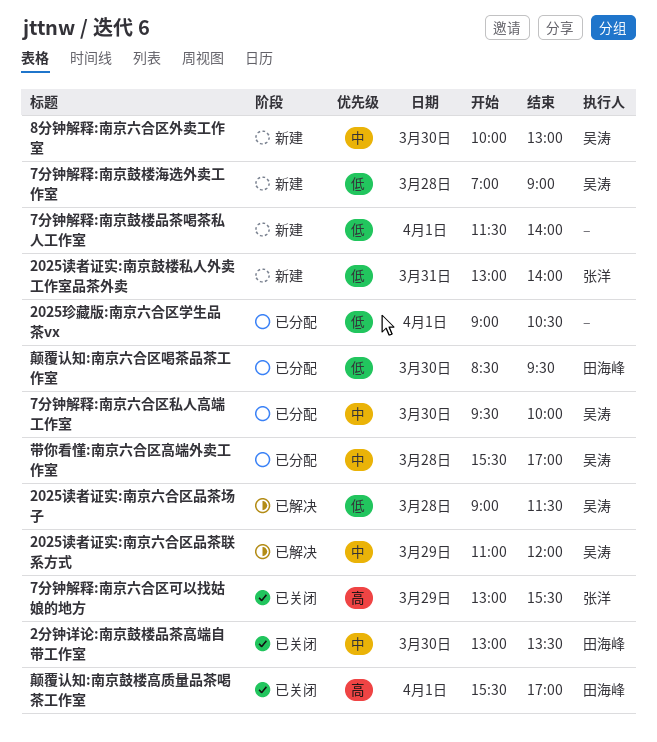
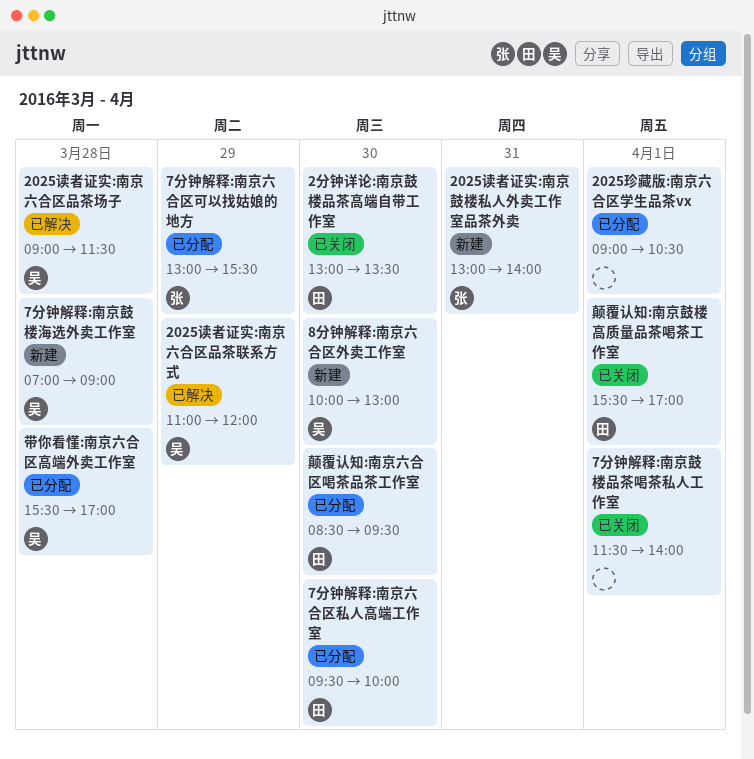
7分钟解释:南京六合区可以找姑娘的地方, status: 已关闭 -> 已分配
7分钟解释:南京六合区私人高端工作室, owner: 吴涛 -> 田海峰
7分钟解释:南京鼓楼品茶喝茶私人工作室, status: 新建 -> 已关闭

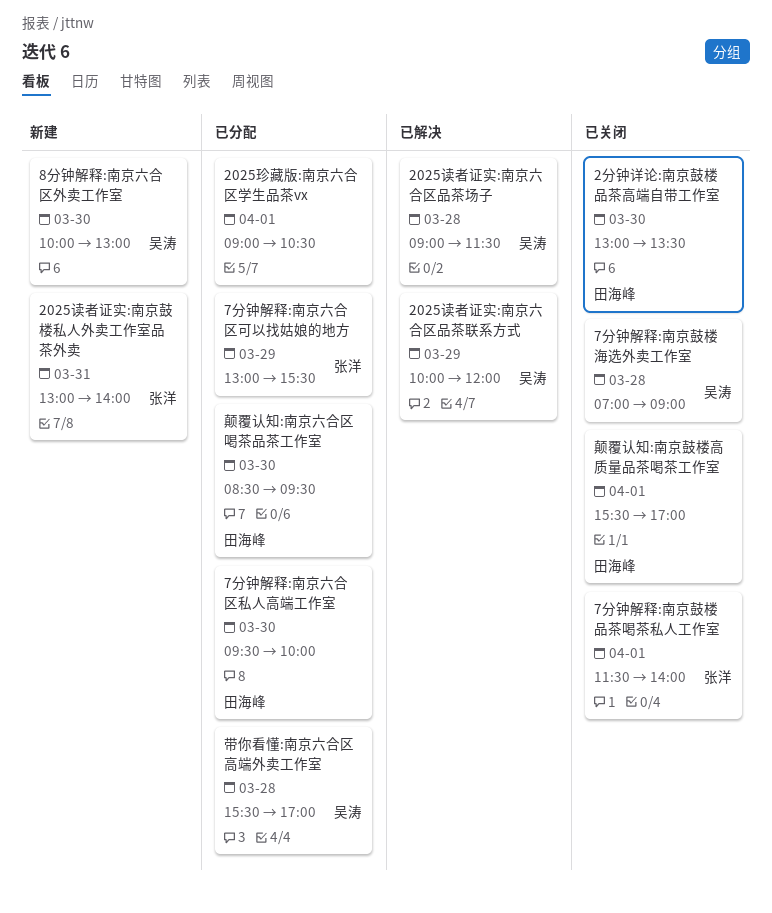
2025读者证实:南京六合区品茶联系方式, begins: 11:00 -> 10:00
7分钟解释:南京鼓楼品茶喝茶私人工作室, owner: none -> 张洋
7分钟解释:南京鼓楼海选外卖工作室, status: 新建 -> 已关闭

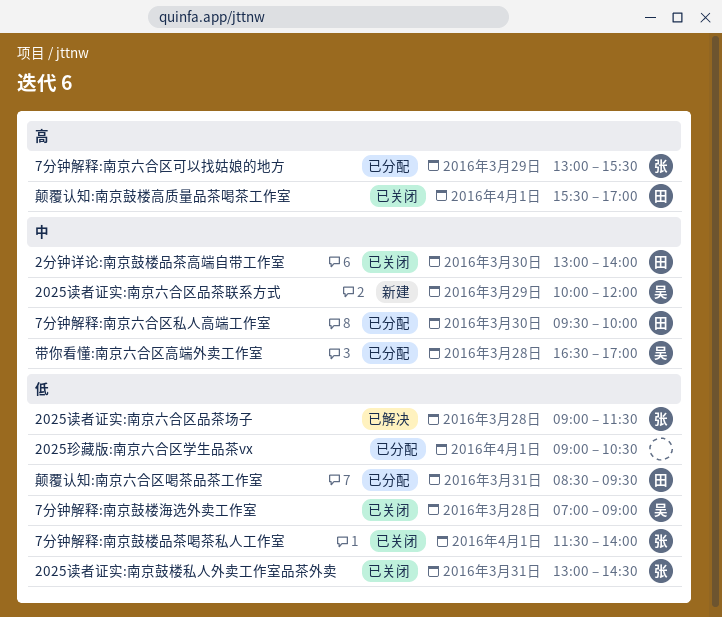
2025读者证实:南京六合区品茶场子, owner: 吴涛 -> 张洋
2025读者证实:南京六合区品茶联系方式, status: 已解决 -> 新建
2025读者证实:南京鼓楼私人外卖工作室品茶外卖, status: 新建 -> 已关闭
2025读者证实:南京鼓楼私人外卖工作室品茶外卖, ends: 14:00 -> 14:30
2分钟详论:南京鼓楼品茶高端自带工作室, ends: 13:30 -> 14:00
8分钟解释:南京六合区外卖工作室: present -> none
带你看懂:南京六合区高端外卖工作室, begins: 15:30 -> 16:30
颠覆认知:南京六合区喝茶品茶工作室, day: Mar 30 -> Mar 31

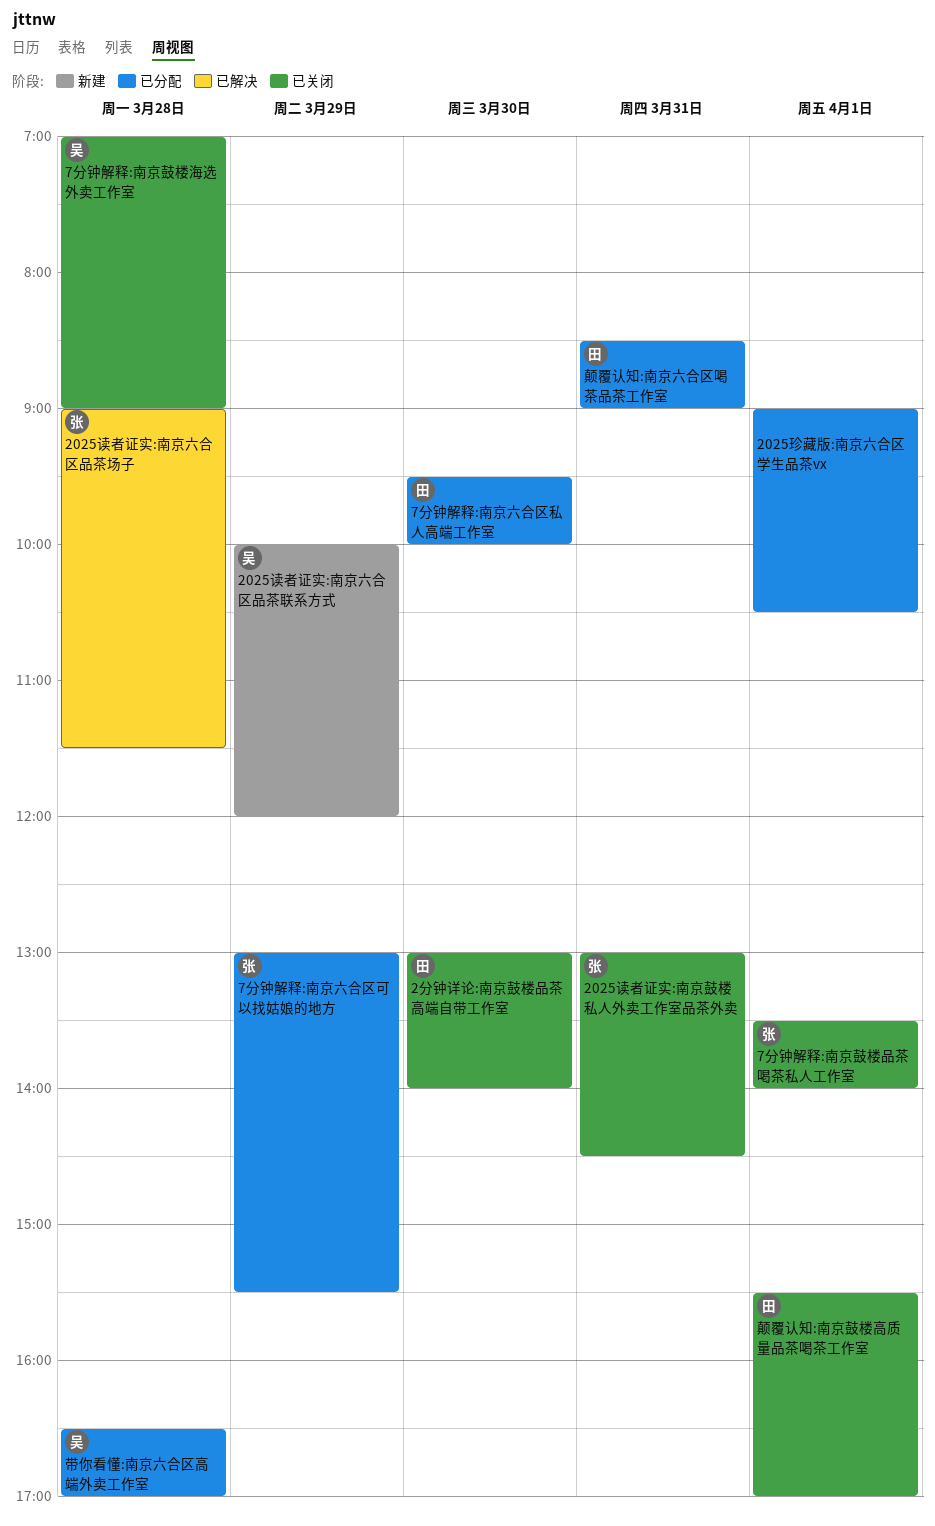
7分钟解释:南京鼓楼品茶喝茶私人工作室, begins: 11:30 -> 13:30
颠覆认知:南京六合区喝茶品茶工作室, ends: 09:30 -> 09:00

